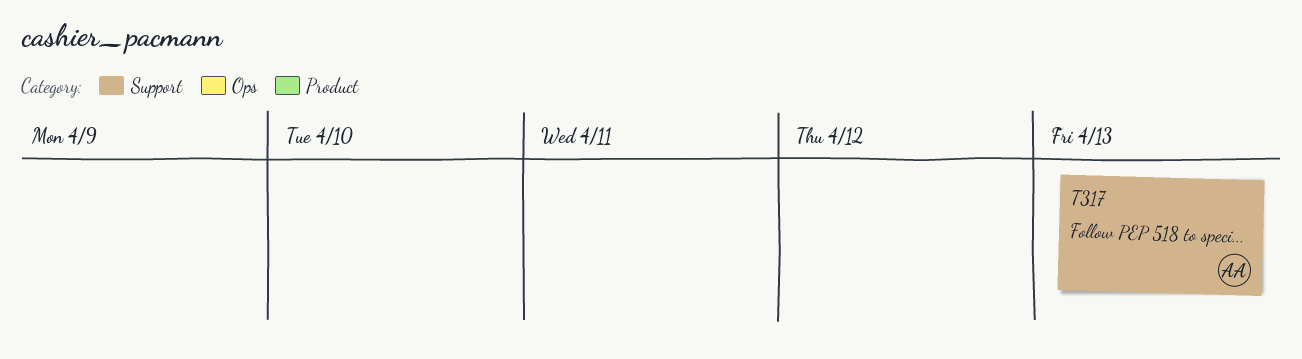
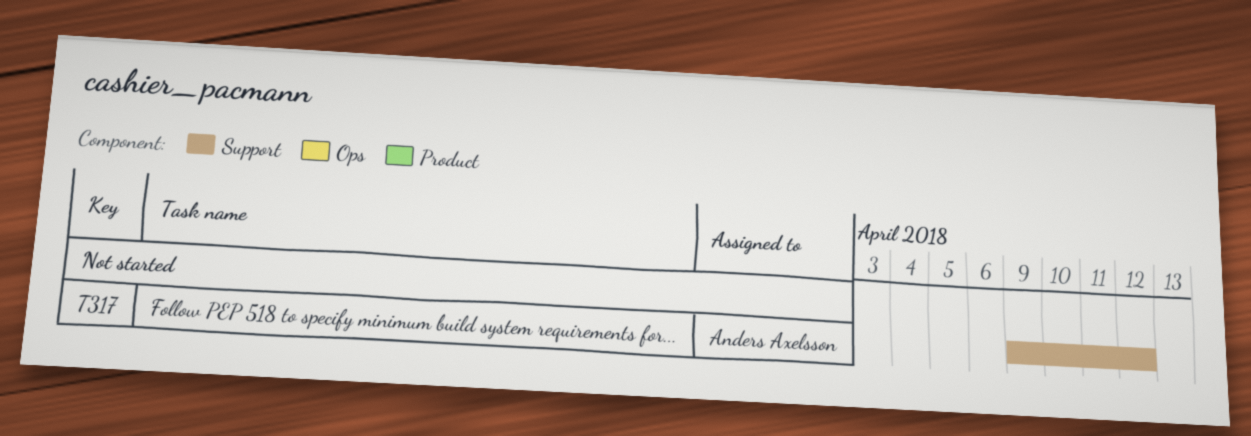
T317, due: Apr 13 -> Apr 12

